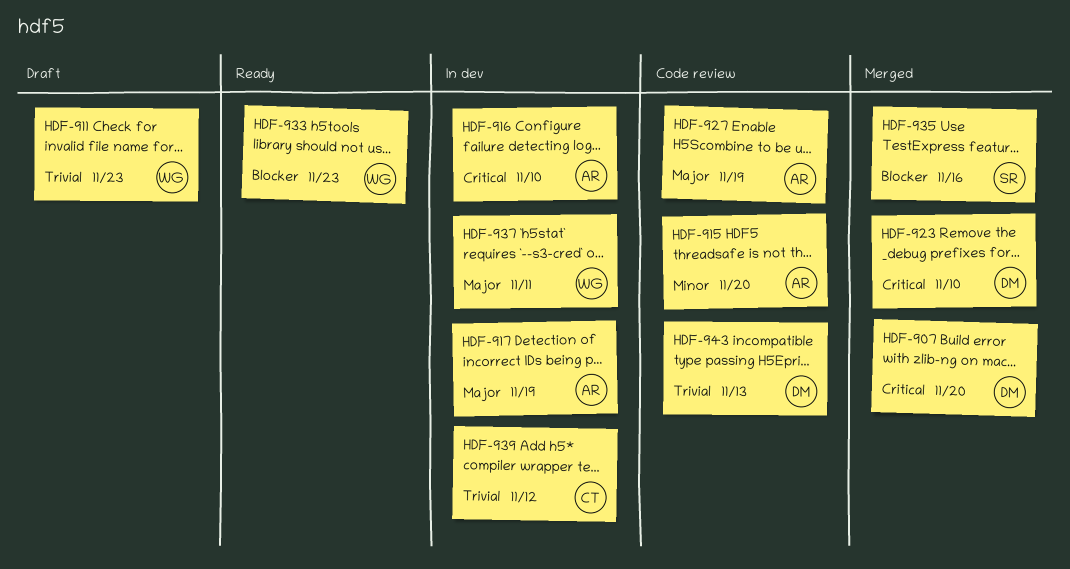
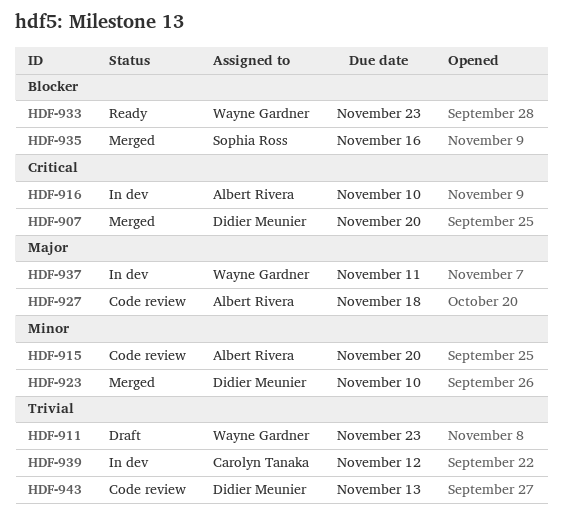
HDF-917: present -> none
HDF-923, priority: Critical -> Minor
HDF-927, due: Nov 19 -> Nov 18

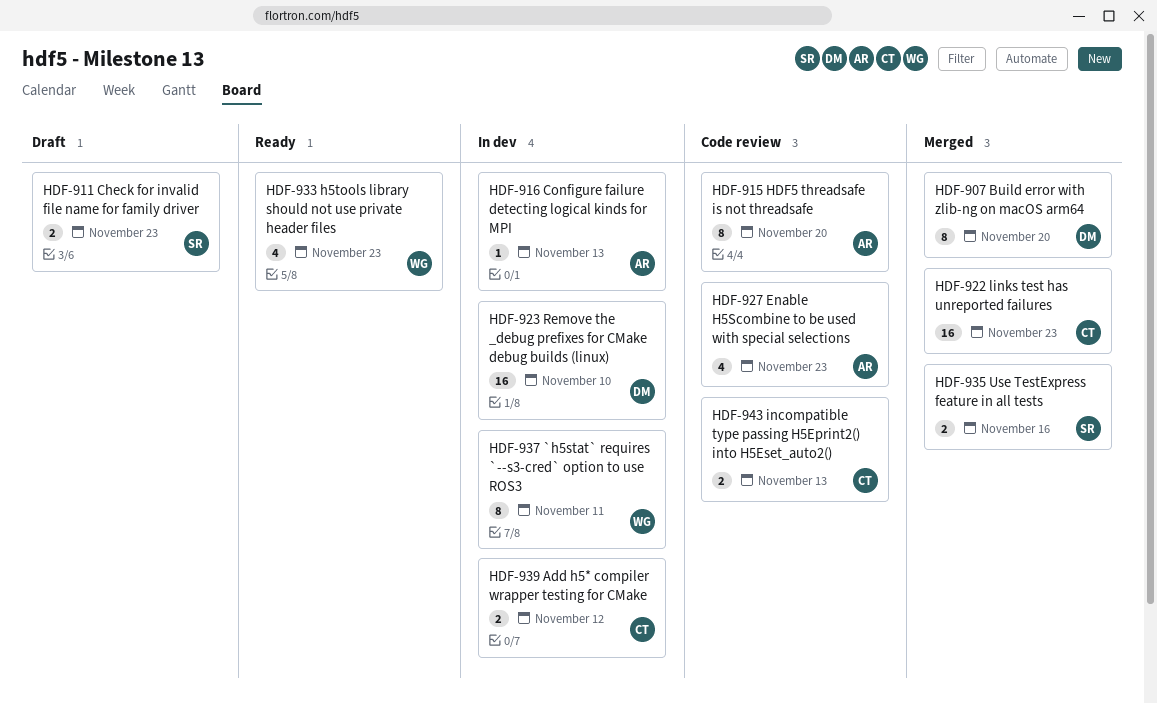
HDF-911, owner: Wayne Gardner -> Sophia Ross
HDF-916, due: Nov 10 -> Nov 13
HDF-922: none -> present
HDF-923, status: Merged -> In dev
HDF-927, due: Nov 18 -> Nov 23
HDF-943, owner: Didier Meunier -> Carolyn Tanaka

